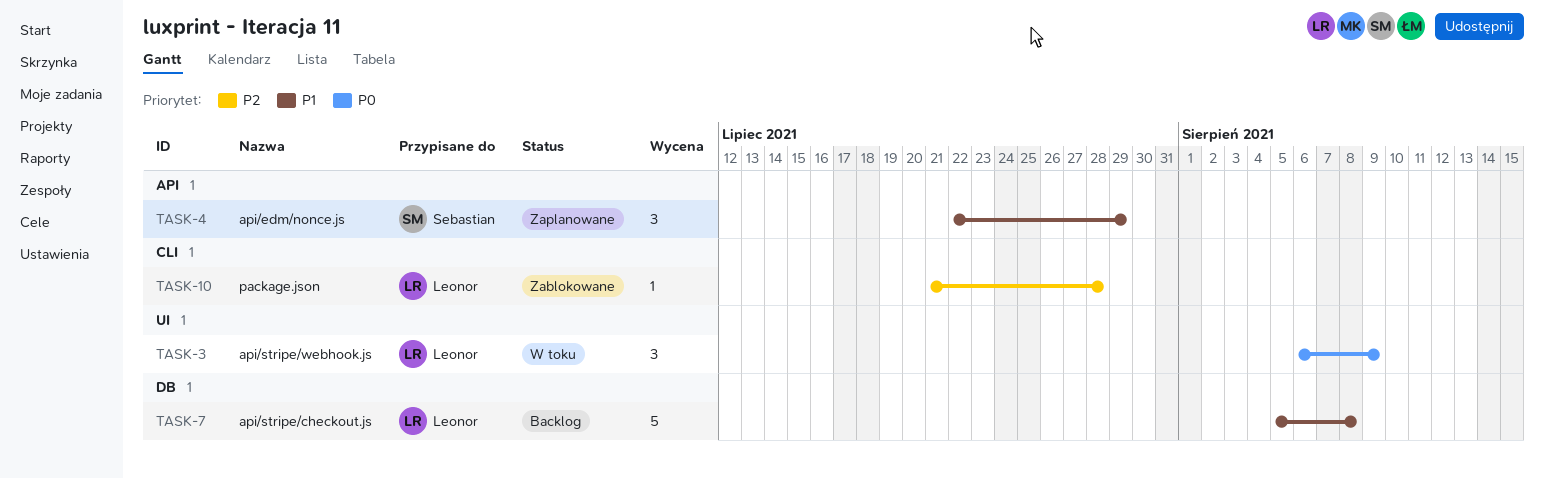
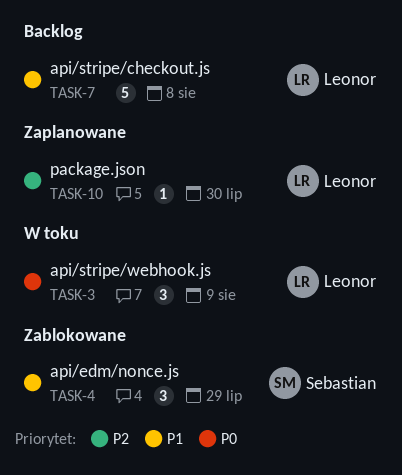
TASK-4, status: Zaplanowane -> Zablokowane
TASK-10, status: Zablokowane -> Zaplanowane
TASK-10, due: Jul 28 -> Jul 30

